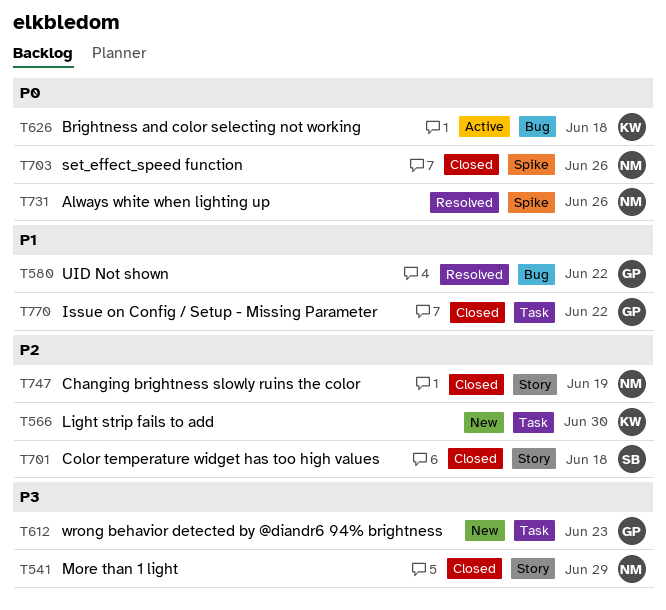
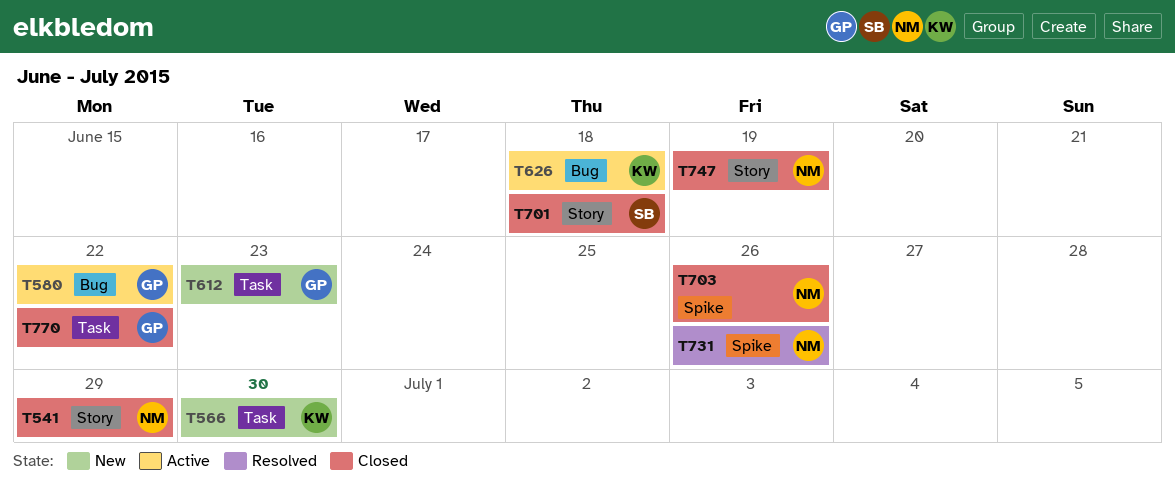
T580, status: Resolved -> Active

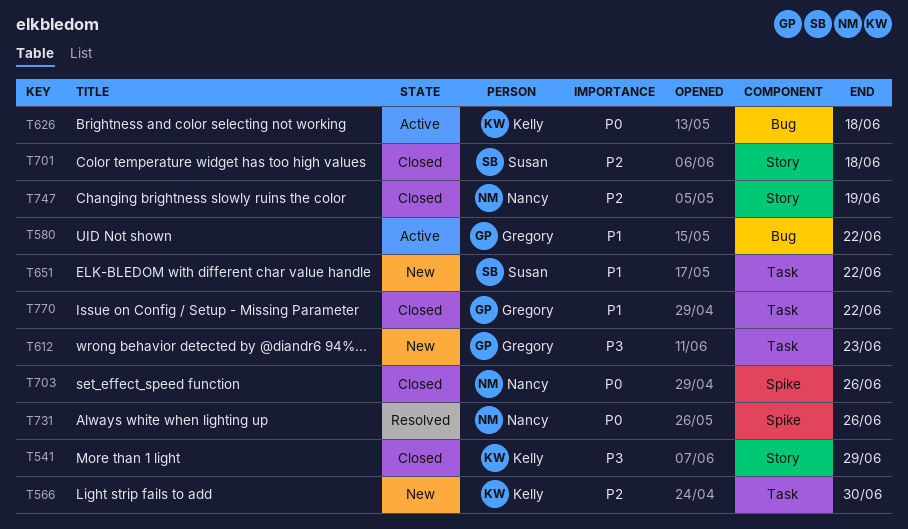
T541, owner: Nancy -> Kelly
T651: none -> present

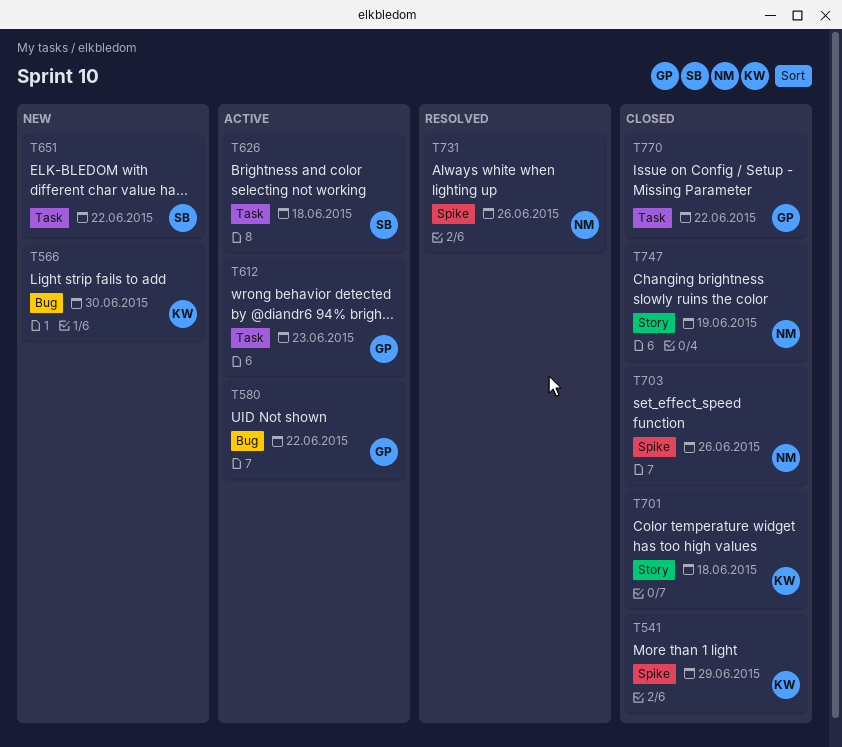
T541, label: Story -> Spike
T566, label: Task -> Bug
T612, status: New -> Active
T626, owner: Kelly -> Susan
T626, label: Bug -> Task
T701, owner: Susan -> Kelly

